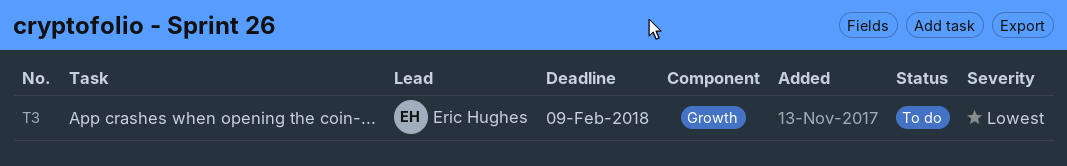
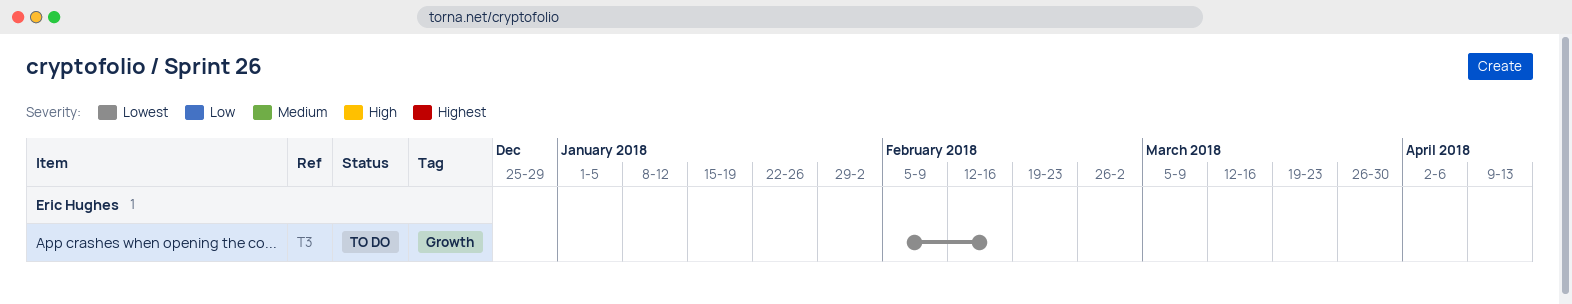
T3, due: Feb 9 -> Feb 16

